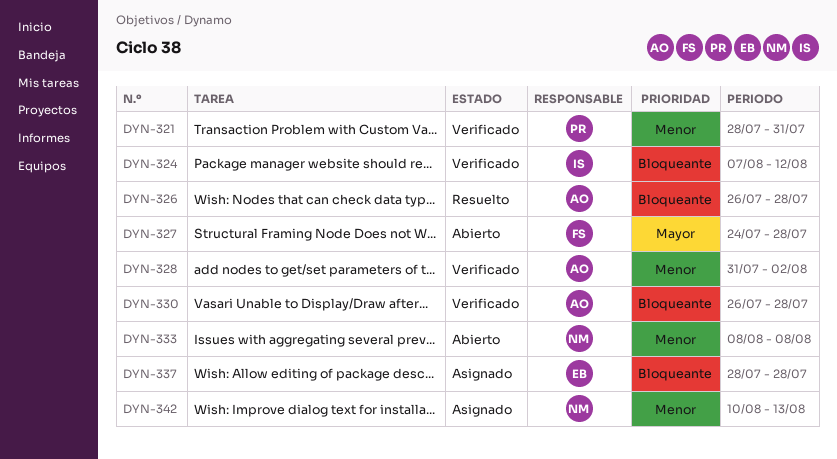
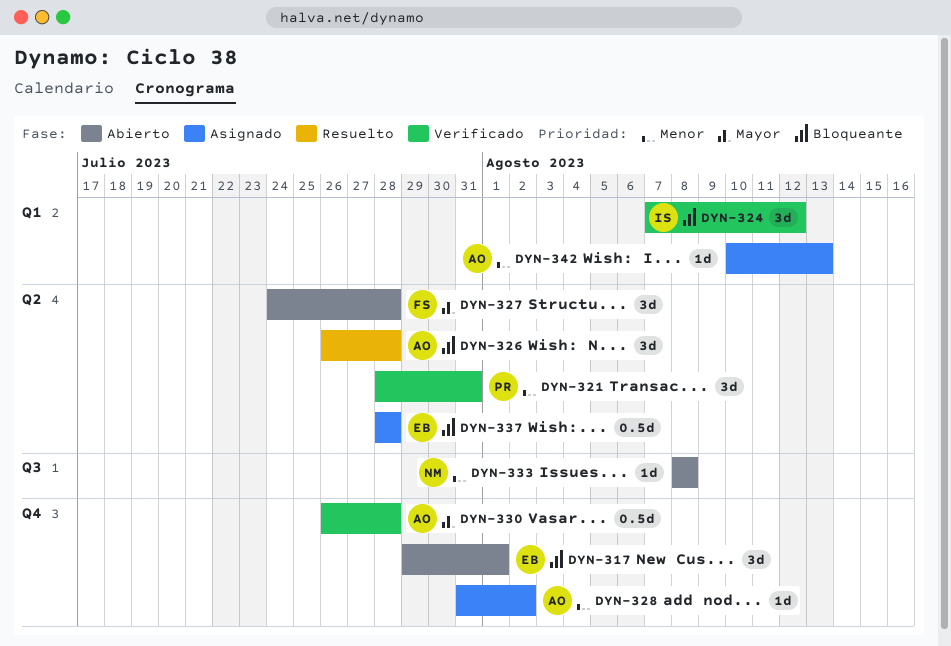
DYN-317: none -> present
DYN-328, status: Verificado -> Asignado
DYN-330, priority: Bloqueante -> Mayor
DYN-342, owner: NM -> AO

